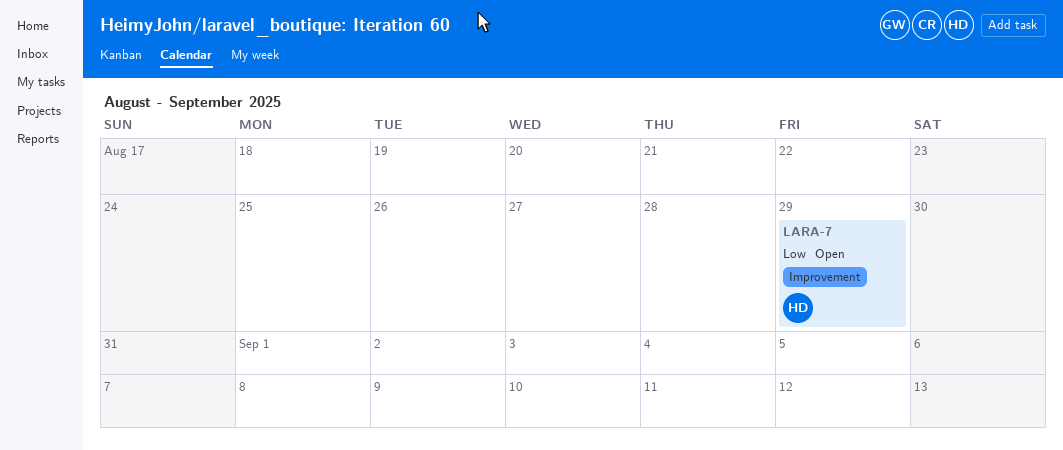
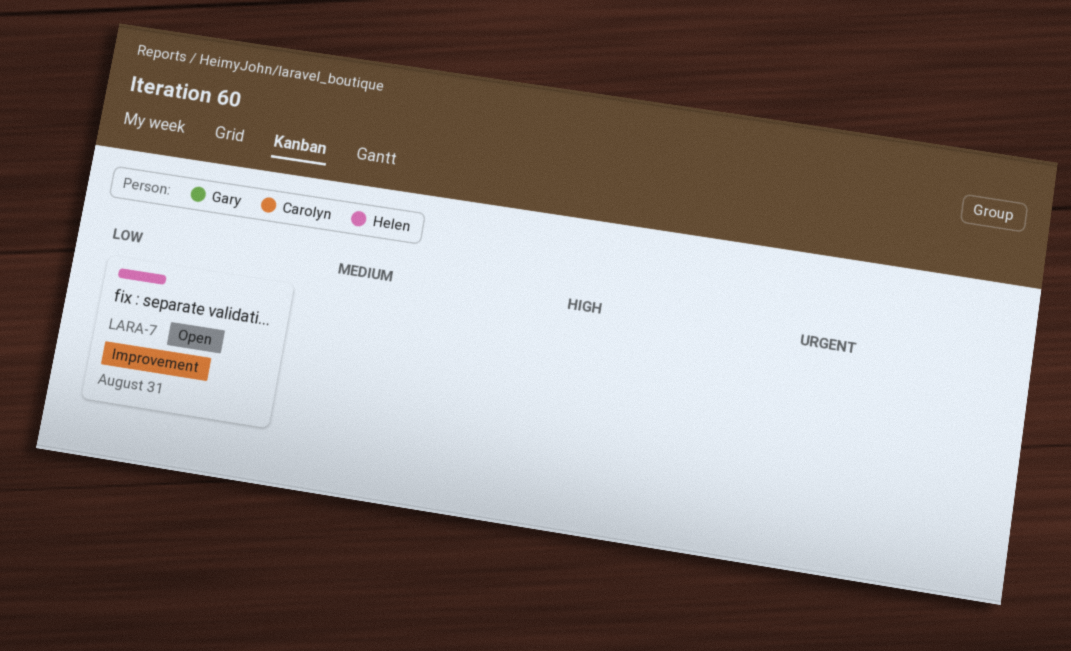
LARA-7, due: Aug 29 -> Aug 31

